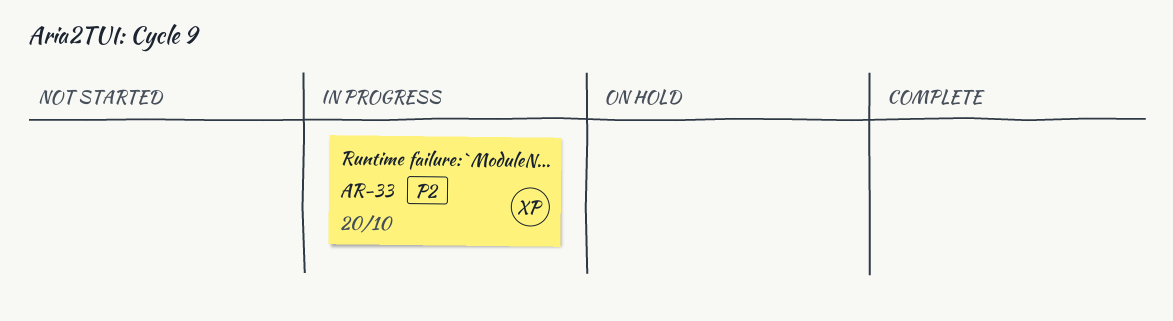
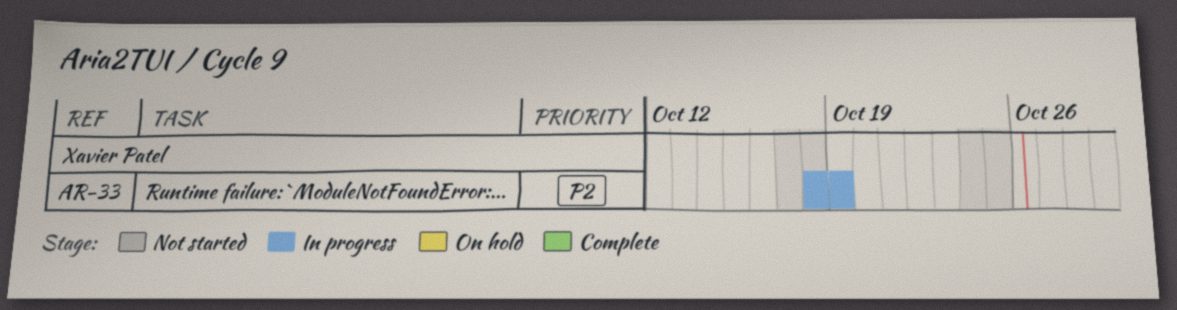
AR-33, due: Oct 20 -> Oct 19

